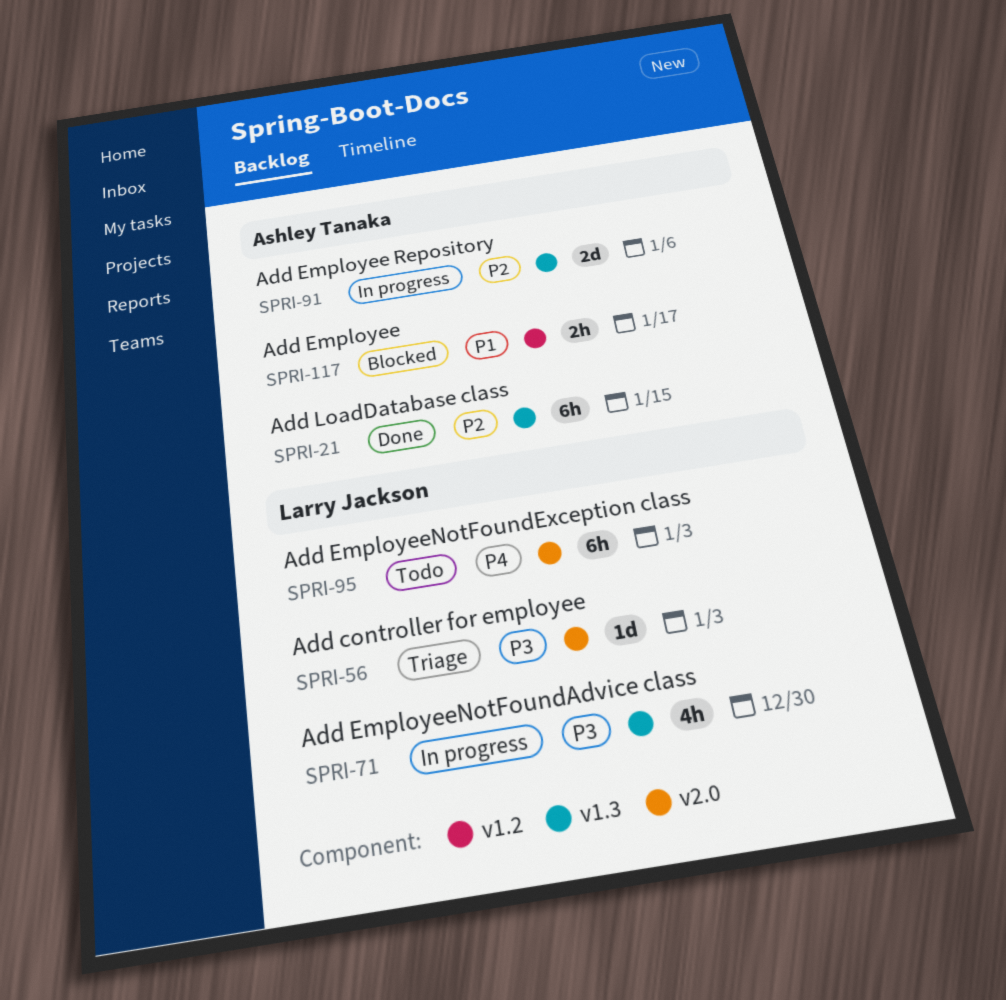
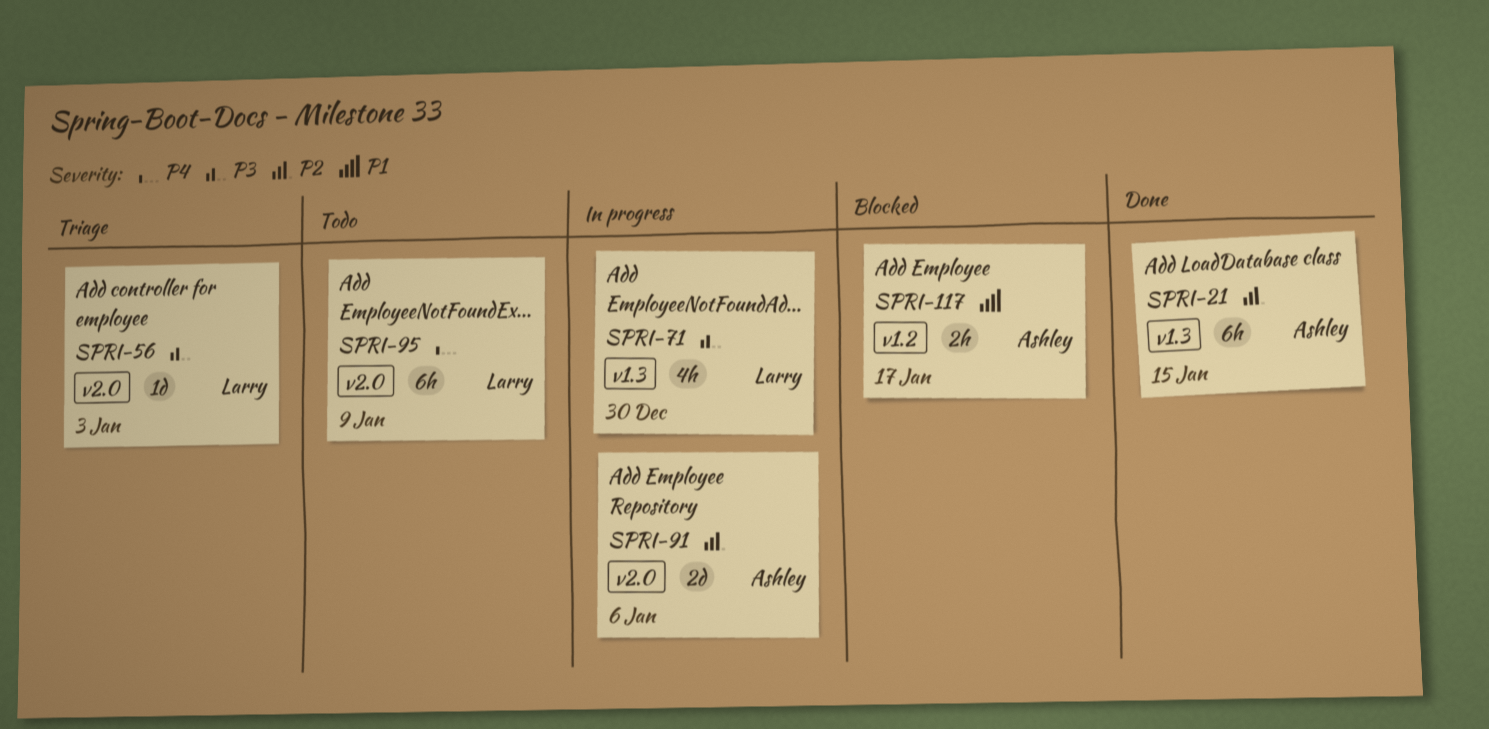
SPRI-91, label: v1.3 -> v2.0
SPRI-95, due: Jan 3 -> Jan 9

